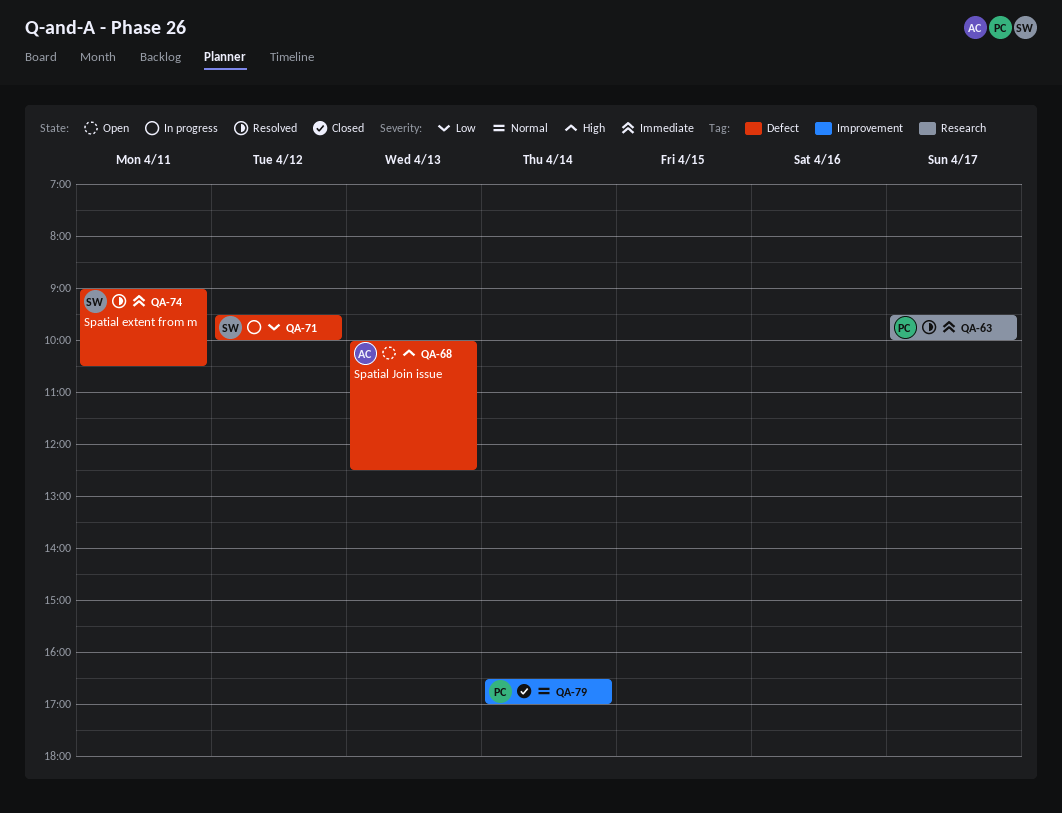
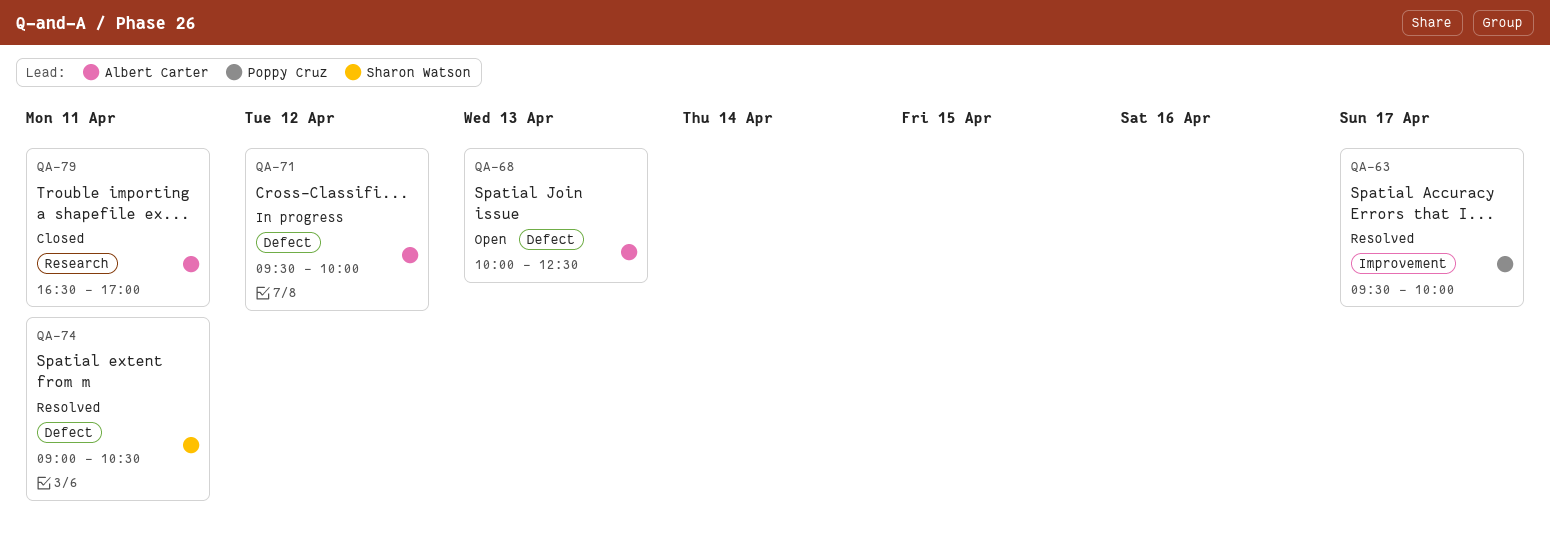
QA-63, label: Research -> Improvement
QA-71, owner: Sharon Watson -> Albert Carter
QA-79, owner: Poppy Cruz -> Albert Carter
QA-79, label: Improvement -> Research
QA-79, day: Apr 14 -> Apr 11

